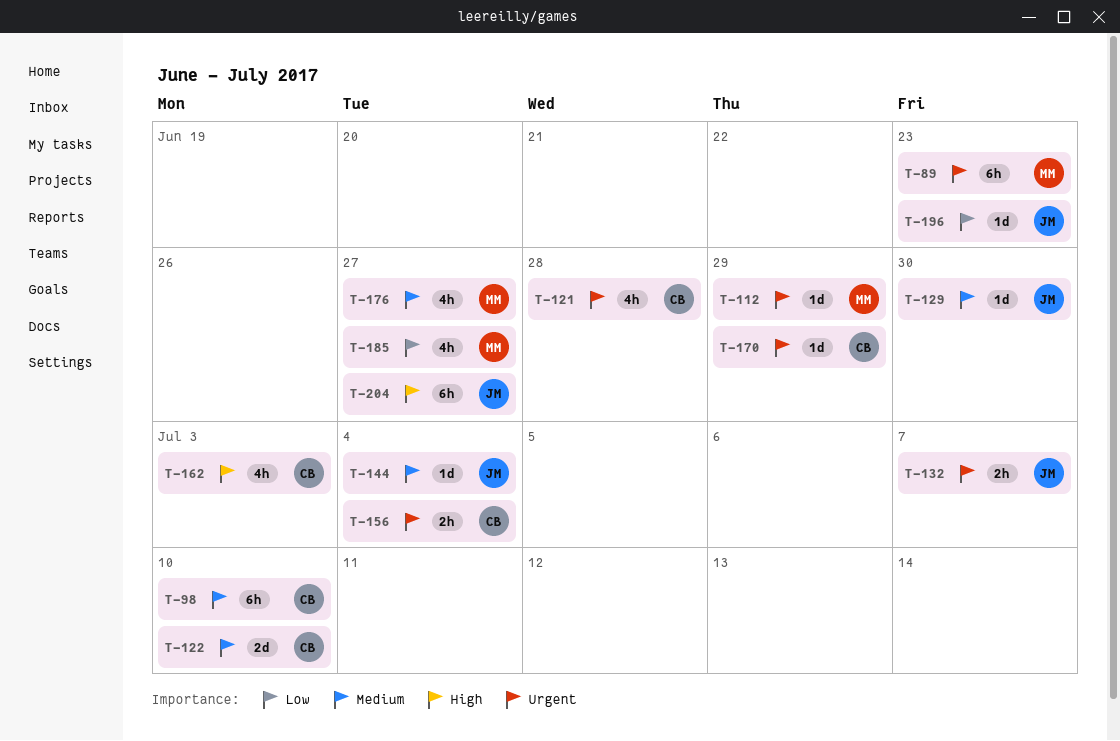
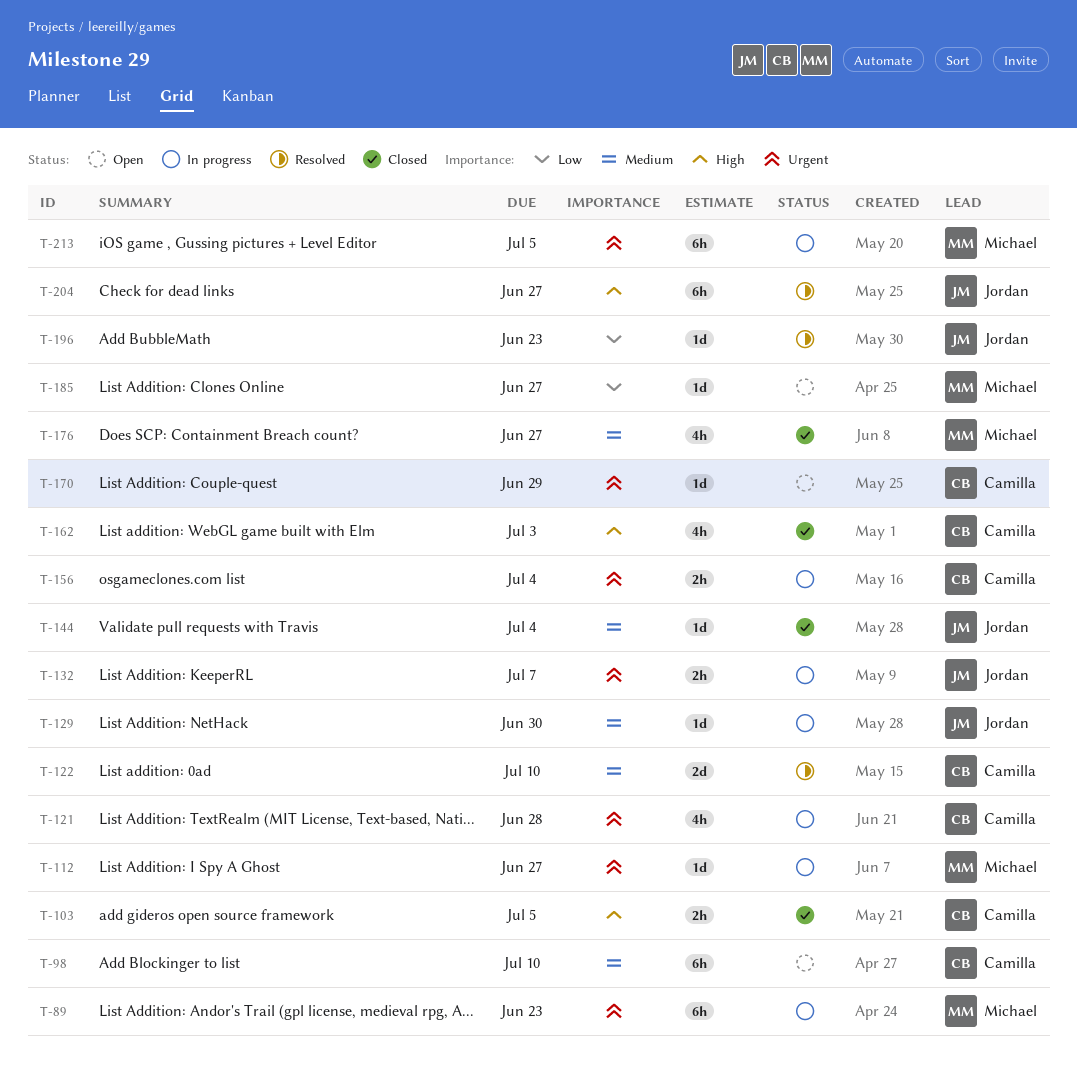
T-103: none -> present
T-112, due: Jun 29 -> Jun 27
T-185, estimate: 4h -> 1d
T-213: none -> present

